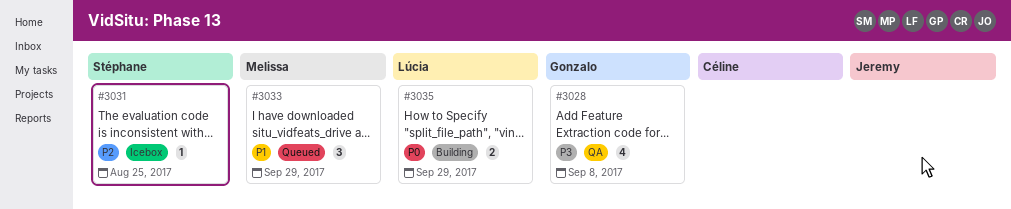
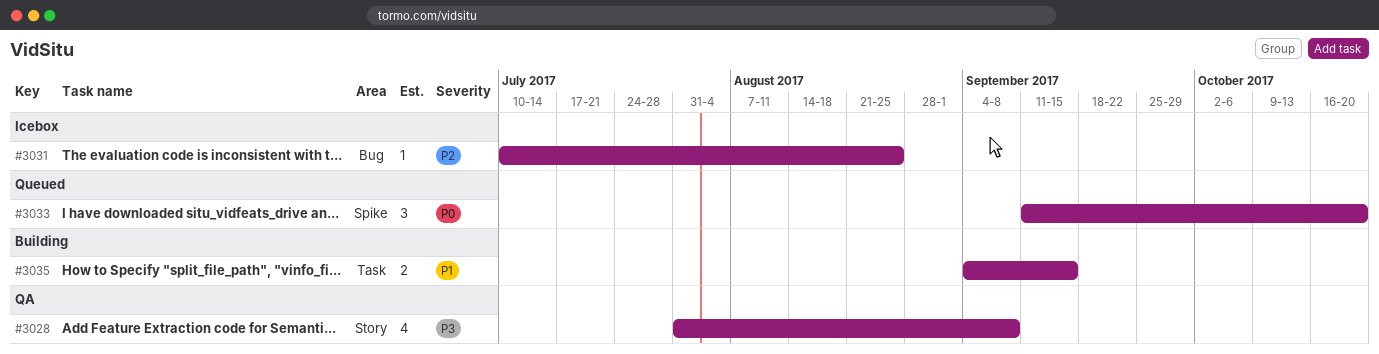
#3033, priority: P1 -> P0
#3033, due: Sep 29 -> Oct 20
#3035, priority: P0 -> P1
#3035, due: Sep 29 -> Sep 15

